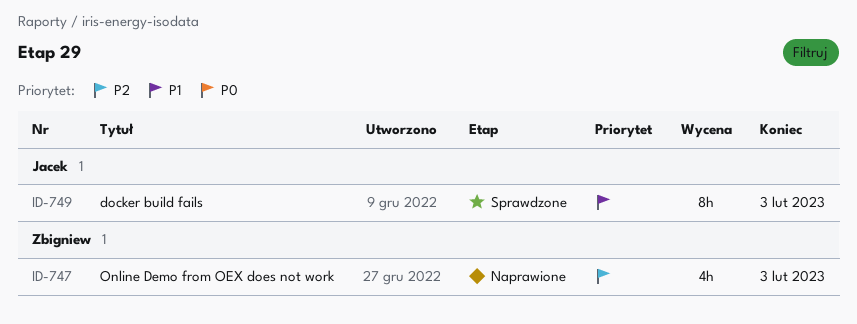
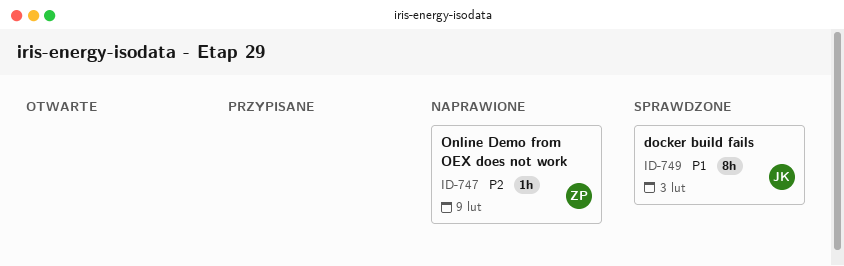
ID-747, estimate: 4h -> 1h
ID-747, due: Feb 3 -> Feb 9

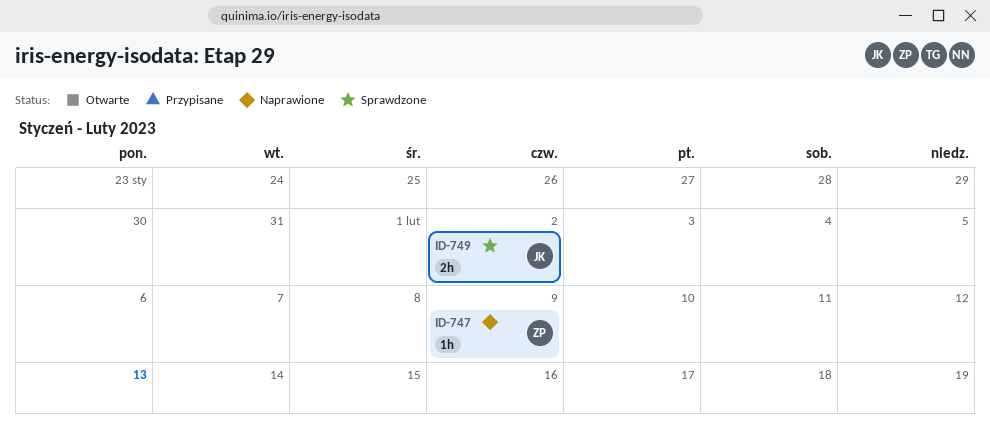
ID-749, estimate: 8h -> 2h
ID-749, due: Feb 3 -> Feb 2

